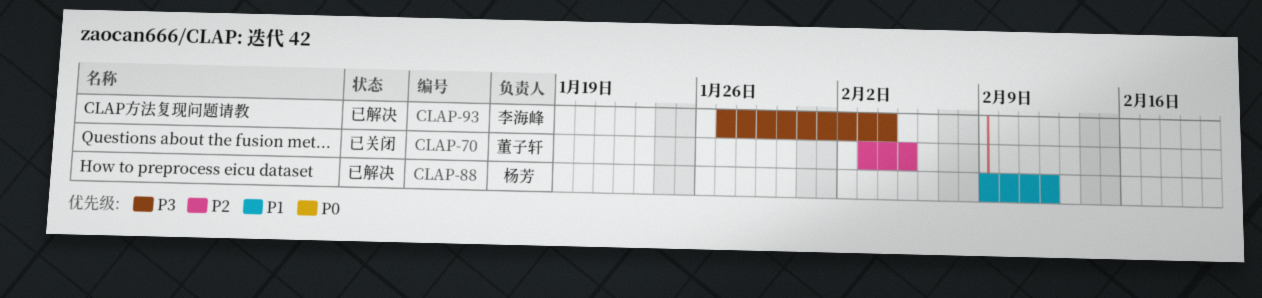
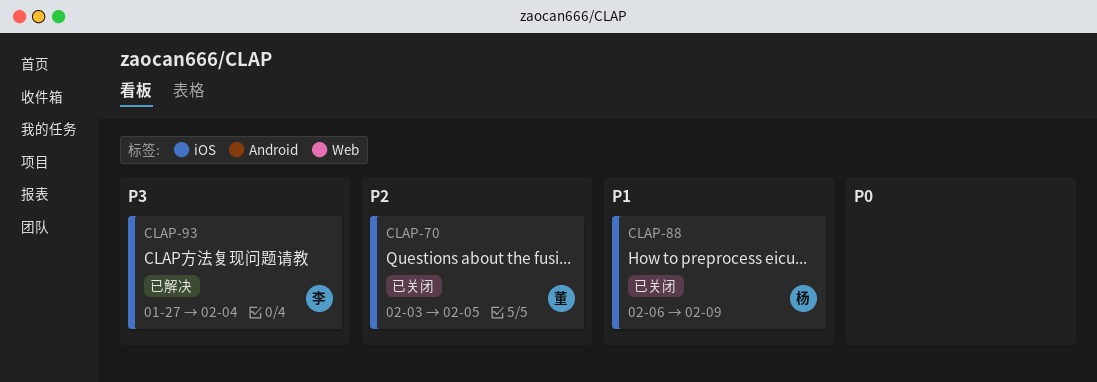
CLAP-88, status: 已解决 -> 已关闭
CLAP-88, start: Feb 9 -> Feb 6
CLAP-88, due: Feb 12 -> Feb 9

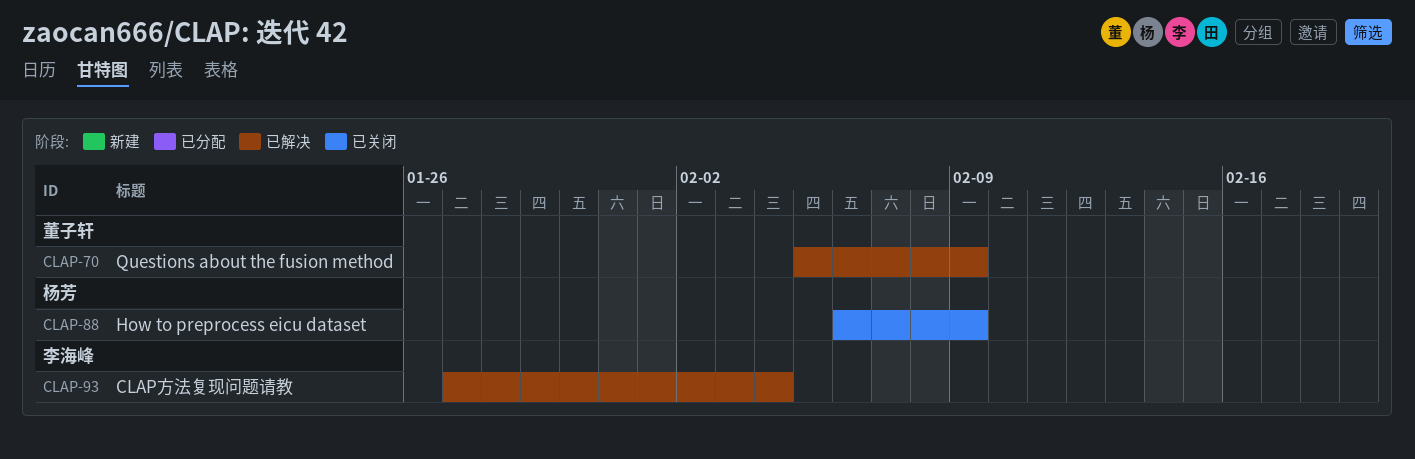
CLAP-70, status: 已关闭 -> 已解决
CLAP-70, start: Feb 3 -> Feb 5
CLAP-70, due: Feb 5 -> Feb 9

